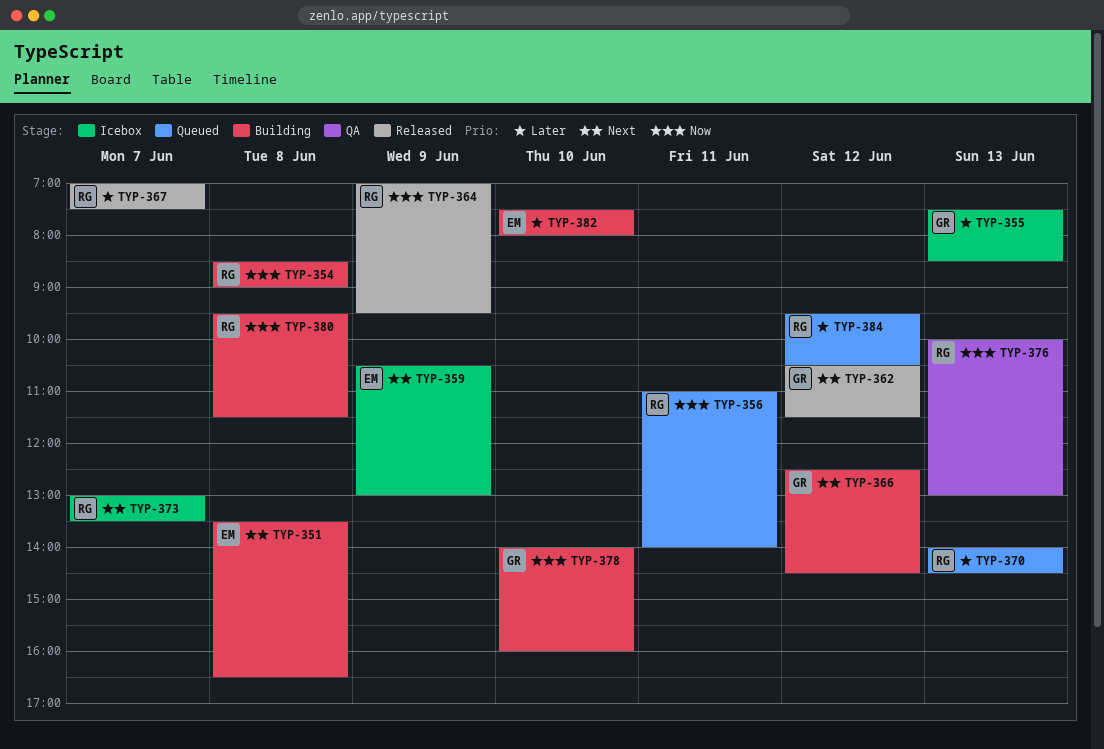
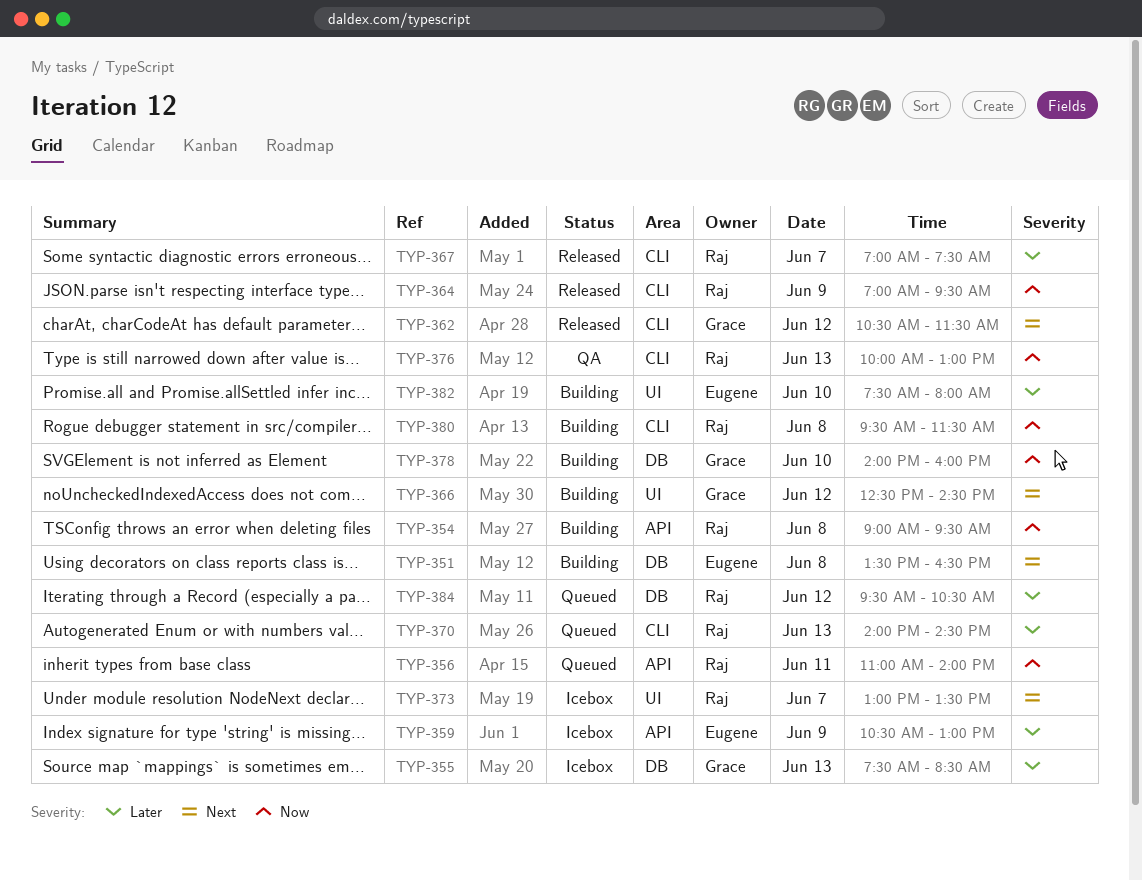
TYP-354, begins: 08:30 -> 09:00
TYP-354, ends: 09:00 -> 09:30
TYP-359, priority: Next -> Later

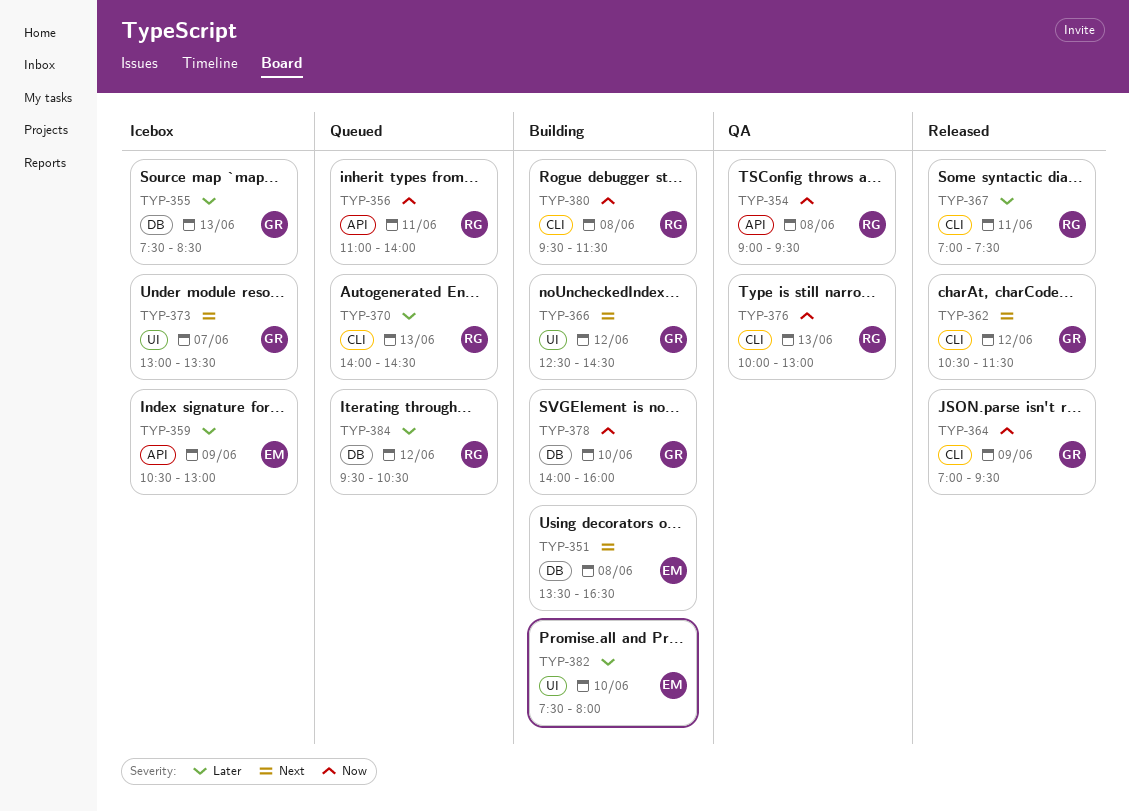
TYP-354, status: Building -> QA
TYP-364, owner: Raj -> Grace
TYP-367, day: Jun 7 -> Jun 11
TYP-373, owner: Raj -> Grace

